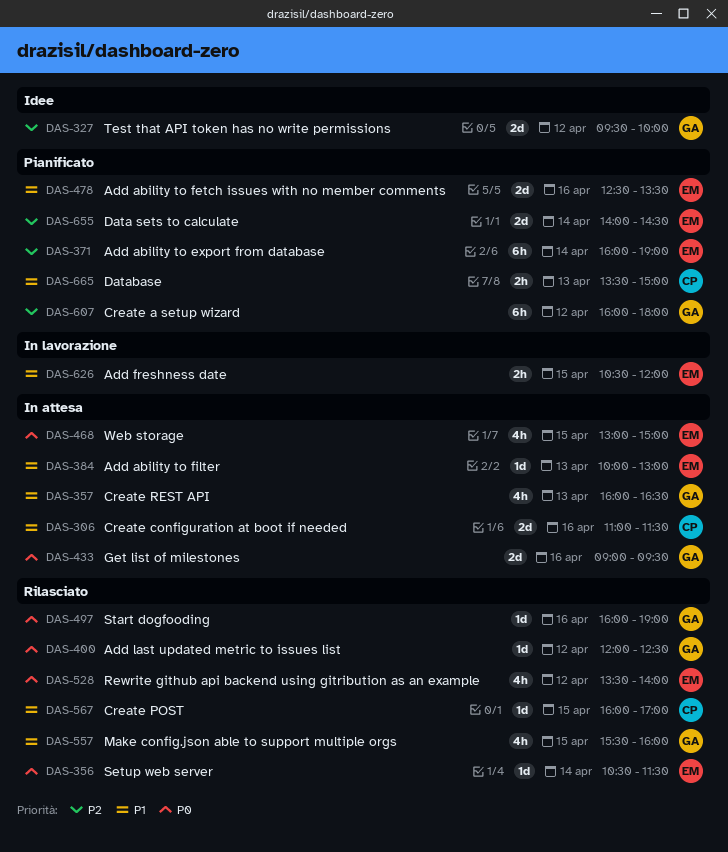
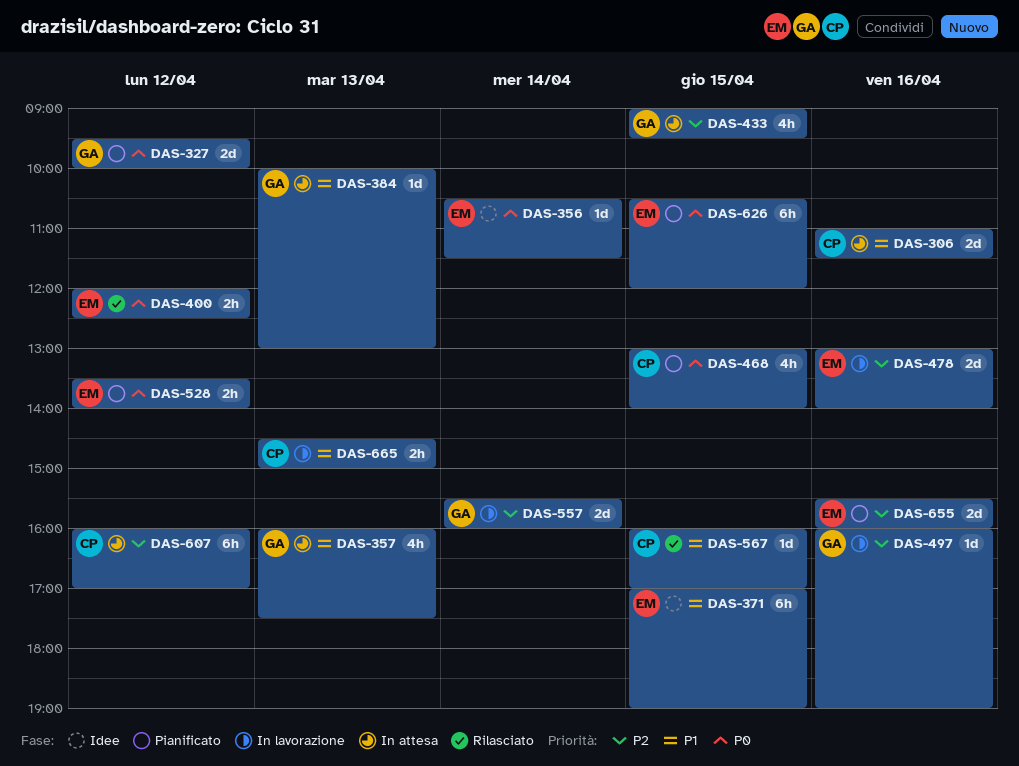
DAS-327, status: Idee -> Pianificato
DAS-327, priority: P2 -> P0
DAS-356, status: Rilasciato -> Idee
DAS-357, ends: 16:30 -> 17:30
DAS-371, status: Pianificato -> Idee
DAS-371, priority: P2 -> P1
DAS-371, day: Apr 14 -> Apr 15
DAS-371, begins: 16:00 -> 17:00
DAS-384, owner: EM -> GA
DAS-400, owner: GA -> EM
DAS-400, estimate: 1d -> 2h
DAS-433, priority: P0 -> P2
DAS-433, estimate: 2d -> 4h
DAS-433, day: Apr 16 -> Apr 15
DAS-468, status: In attesa -> Pianificato
DAS-468, owner: EM -> CP
DAS-468, ends: 15:00 -> 14:00
DAS-478, status: Pianificato -> In lavorazione
DAS-478, priority: P1 -> P2
DAS-478, begins: 12:30 -> 13:00
DAS-478, ends: 13:30 -> 14:00
DAS-497, status: Rilasciato -> In lavorazione
DAS-497, priority: P0 -> P2
DAS-528, status: Rilasciato -> Pianificato
DAS-528, estimate: 4h -> 2h
DAS-557, status: Rilasciato -> In lavorazione
DAS-557, priority: P1 -> P2
DAS-557, estimate: 4h -> 2d
DAS-557, day: Apr 15 -> Apr 14
DAS-607, status: Pianificato -> In attesa
DAS-607, owner: GA -> CP
DAS-607, ends: 18:00 -> 17:00
DAS-626, status: In lavorazione -> Pianificato
DAS-626, priority: P1 -> P0
DAS-626, estimate: 2h -> 6h
DAS-655, day: Apr 14 -> Apr 16
DAS-655, begins: 14:00 -> 15:30
DAS-655, ends: 14:30 -> 16:00
DAS-665, status: Pianificato -> In lavorazione
DAS-665, begins: 13:30 -> 14:30

